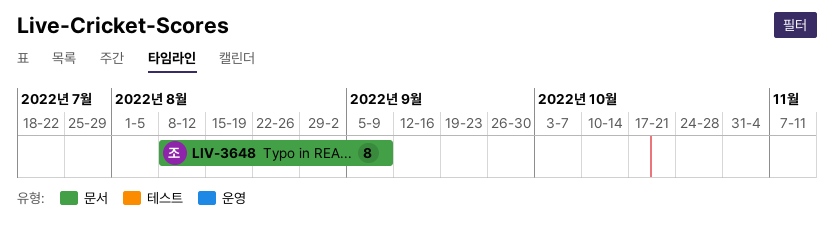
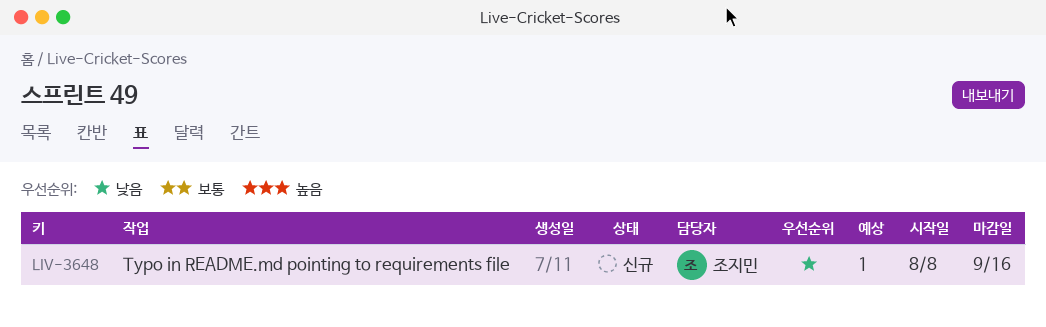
LIV-3648, estimate: 8 -> 1
LIV-3648, due: Sep 9 -> Sep 16

